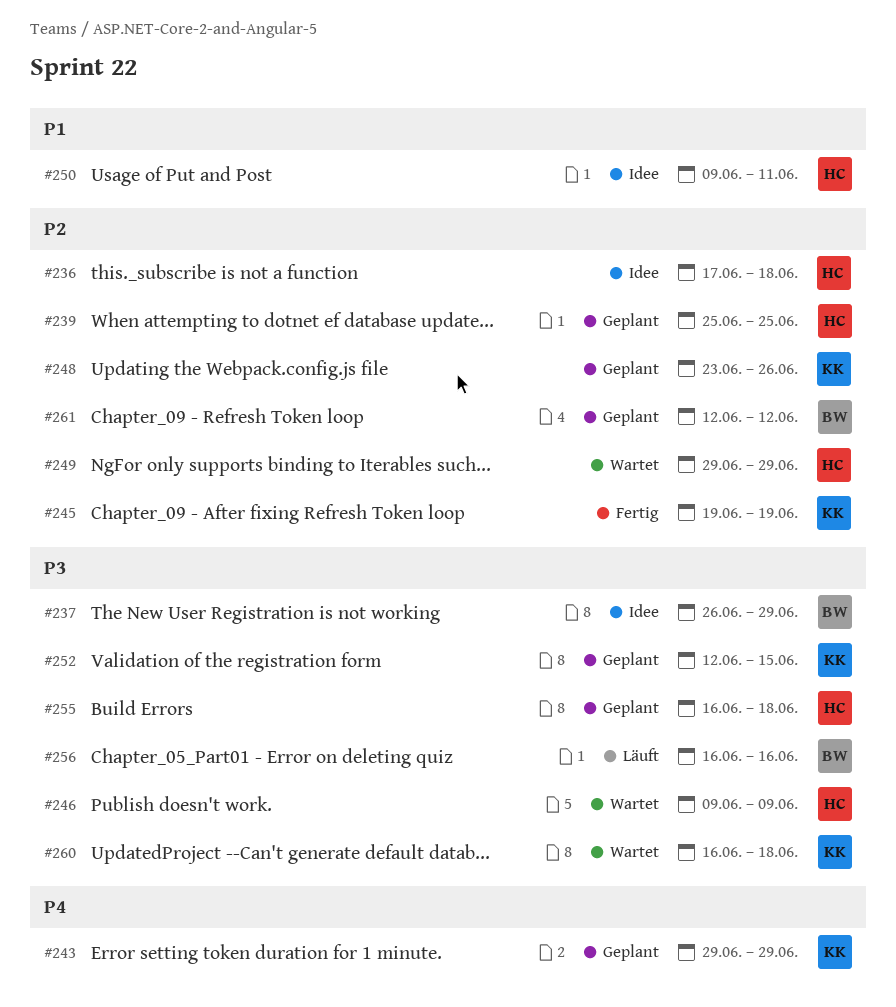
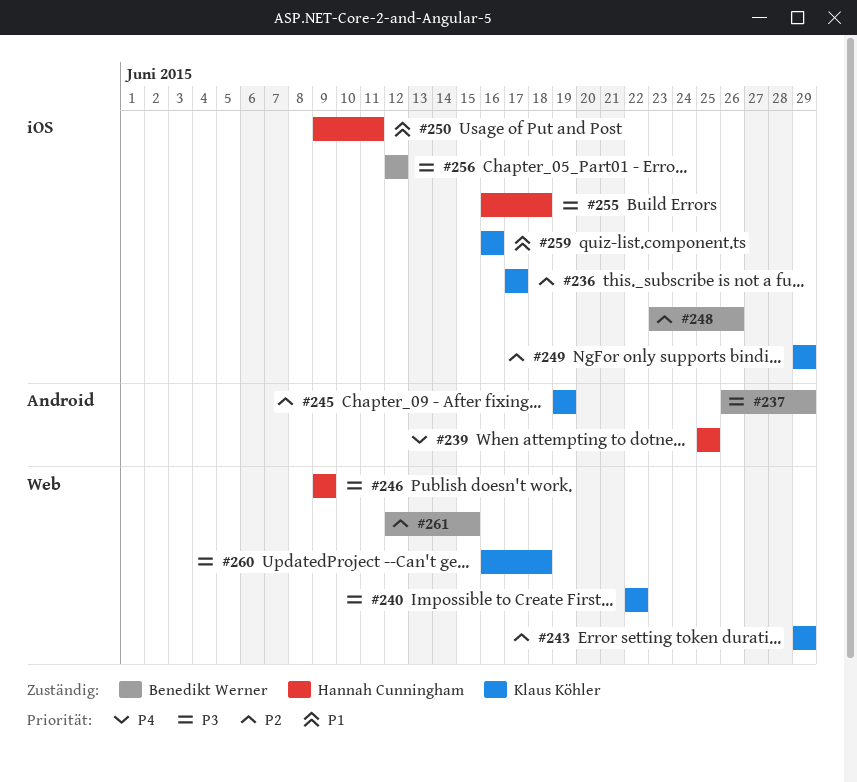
#236, owner: Hannah Cunningham -> Klaus Köhler
#236, due: Jun 18 -> Jun 17
#239, priority: P2 -> P4
#240: none -> present
#243, priority: P4 -> P2
#248, owner: Klaus Köhler -> Benedikt Werner
#249, owner: Hannah Cunningham -> Klaus Köhler
#252: present -> none
#256, start: Jun 16 -> Jun 12
#256, due: Jun 16 -> Jun 12
#259: none -> present
#261, due: Jun 12 -> Jun 15

